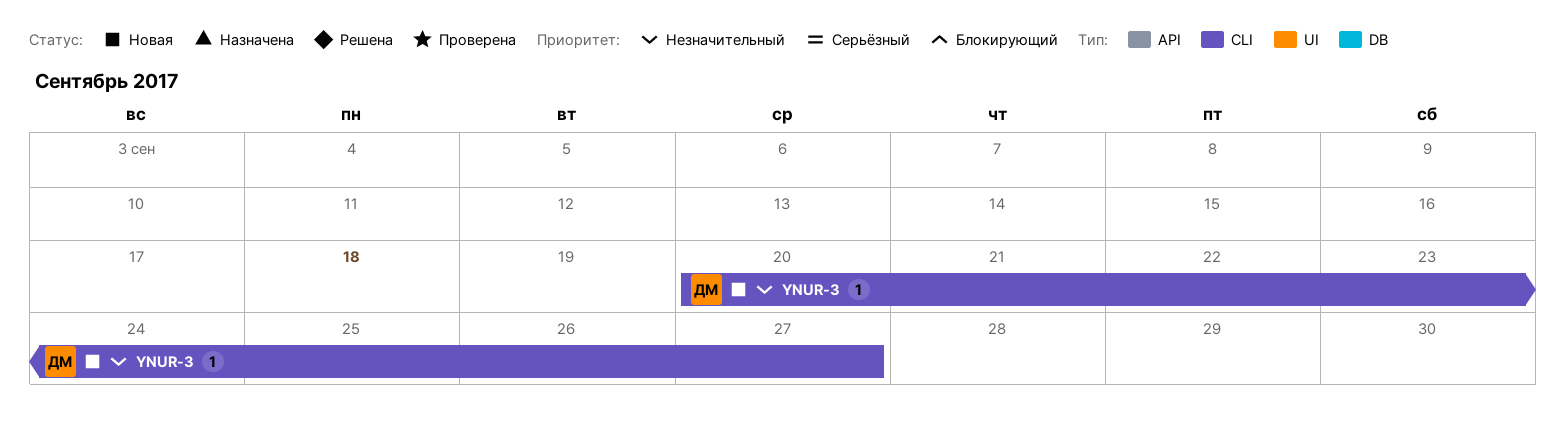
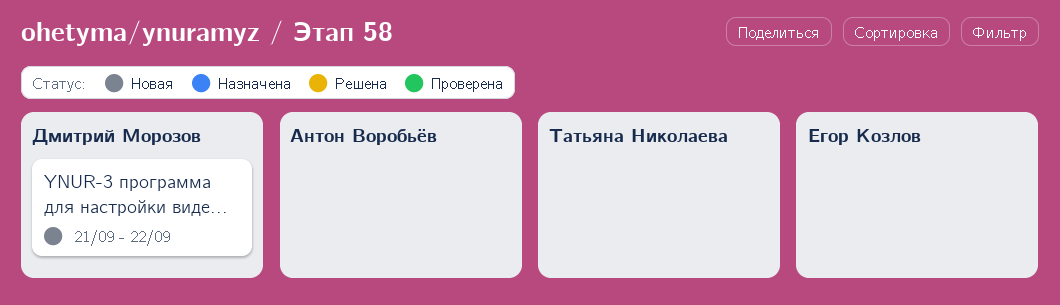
YNUR-3, start: Sep 20 -> Sep 21
YNUR-3, due: Sep 27 -> Sep 22

